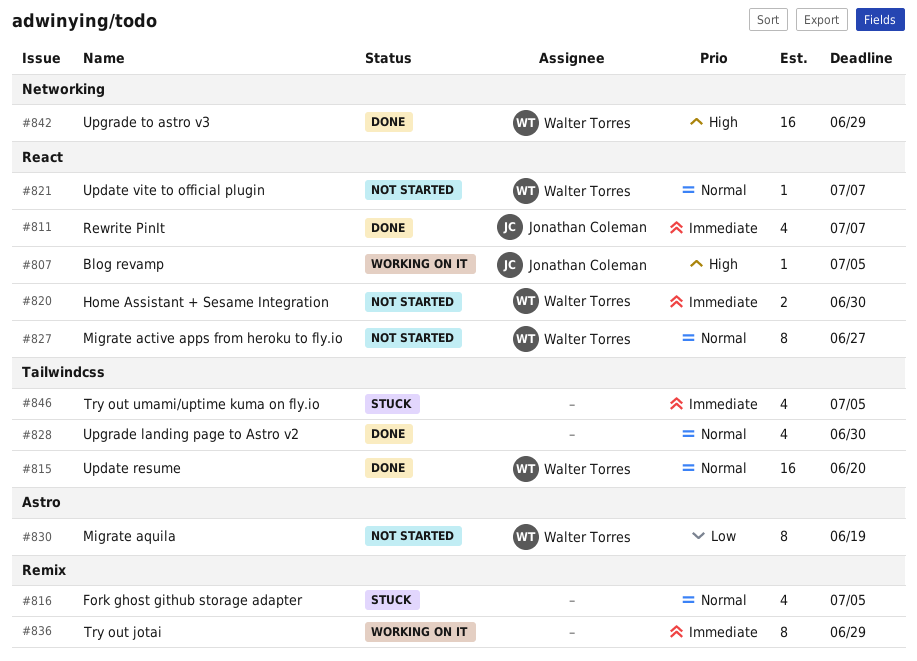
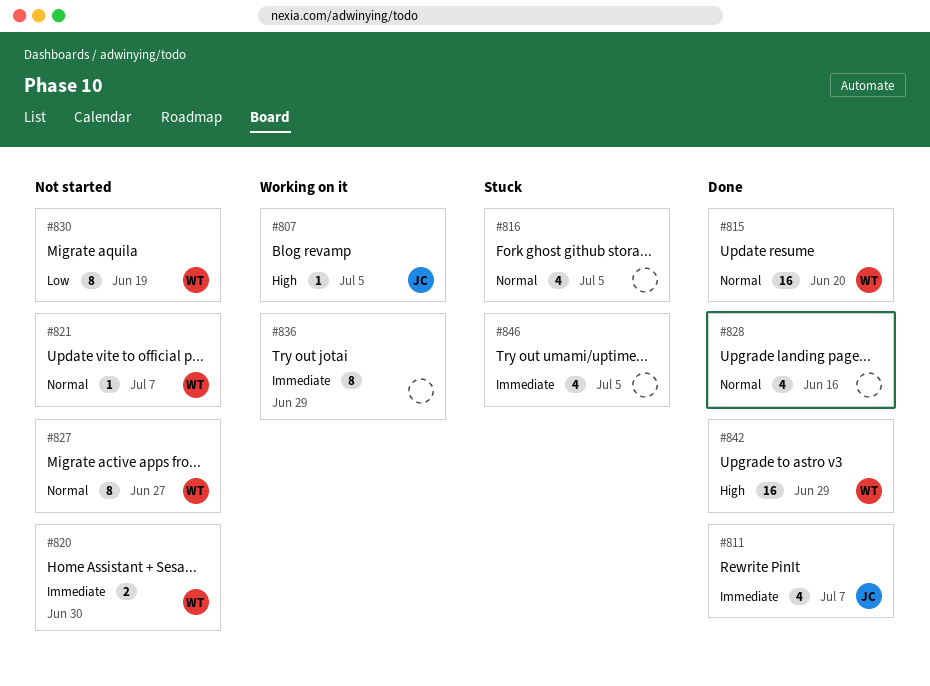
#828, due: Jun 30 -> Jun 16

